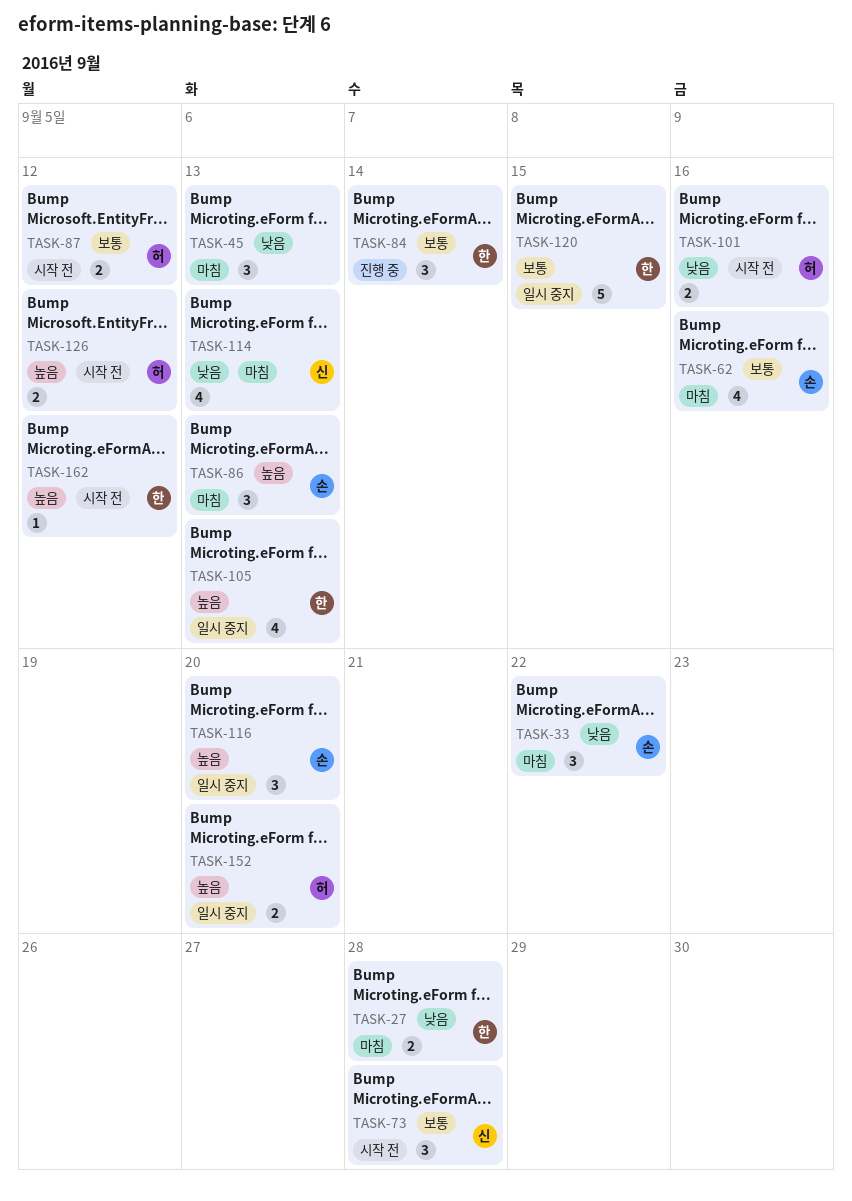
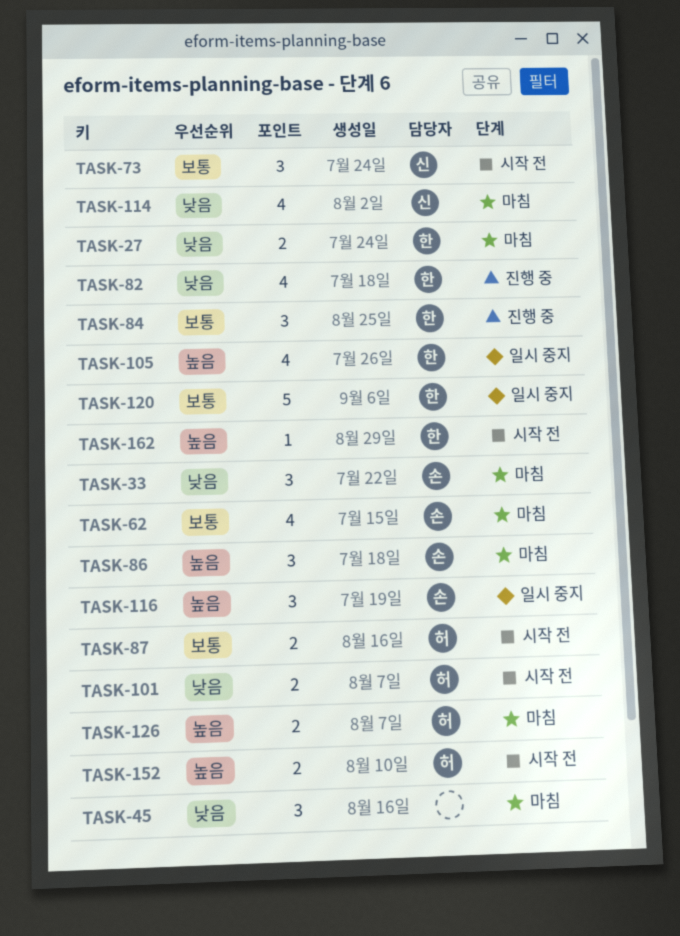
TASK-82: none -> present
TASK-126, status: 시작 전 -> 마침
TASK-152, status: 일시 중지 -> 시작 전

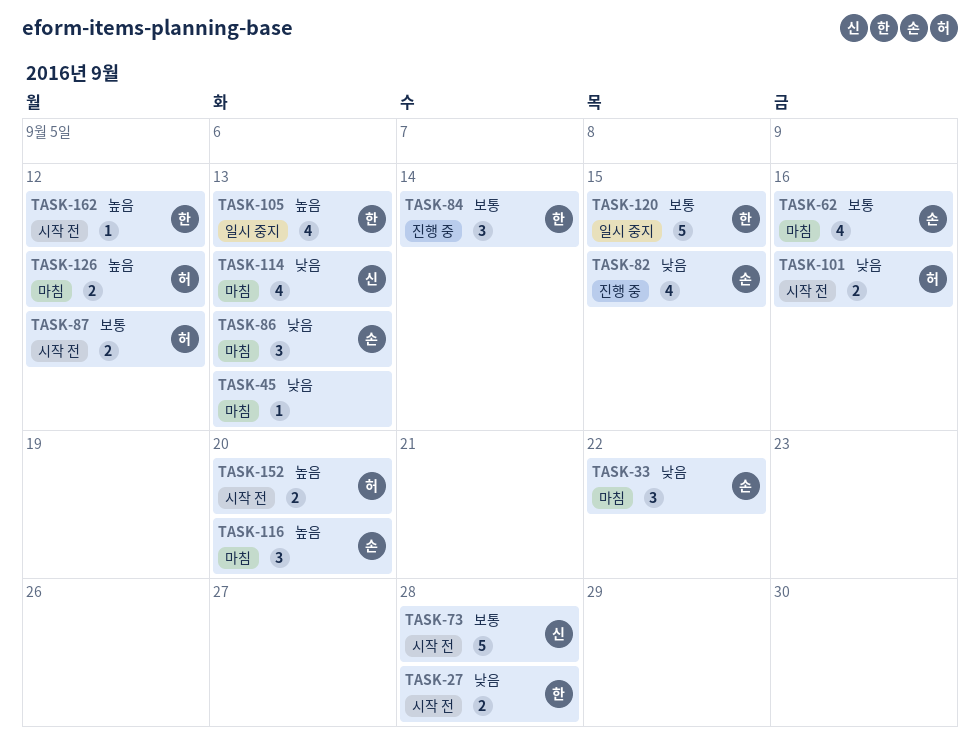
TASK-27, status: 마침 -> 시작 전
TASK-45, estimate: 3 -> 1
TASK-73, estimate: 3 -> 5
TASK-82, owner: 한 -> 손
TASK-86, priority: 높음 -> 낮음
TASK-116, status: 일시 중지 -> 마침

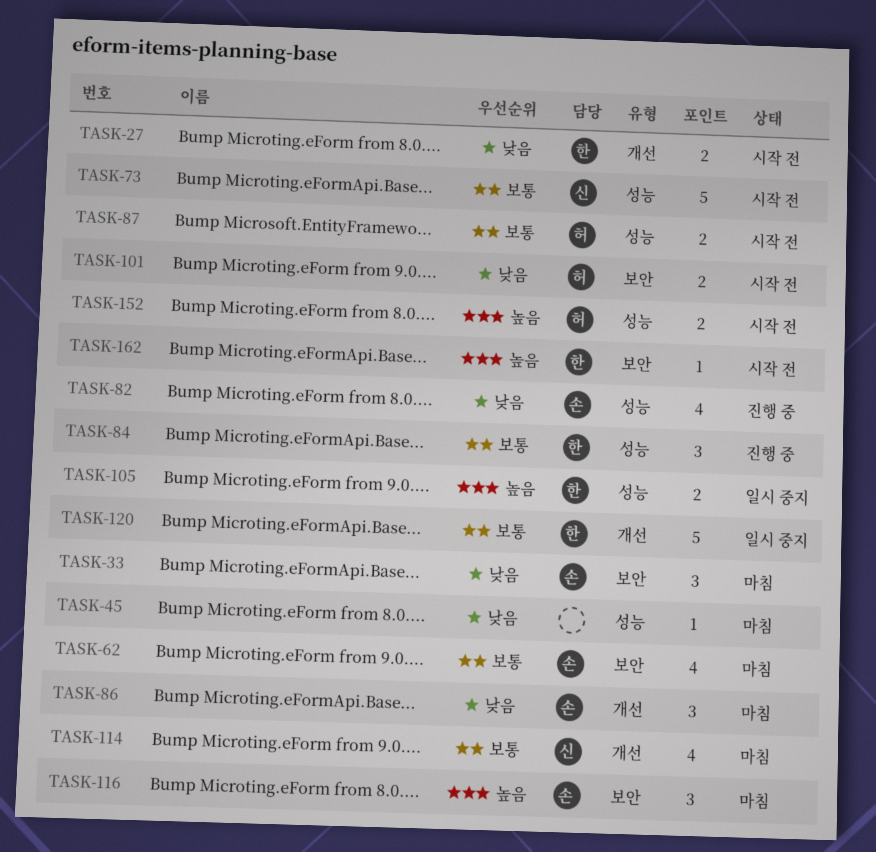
TASK-105, estimate: 4 -> 2
TASK-114, priority: 낮음 -> 보통
TASK-126: present -> none

